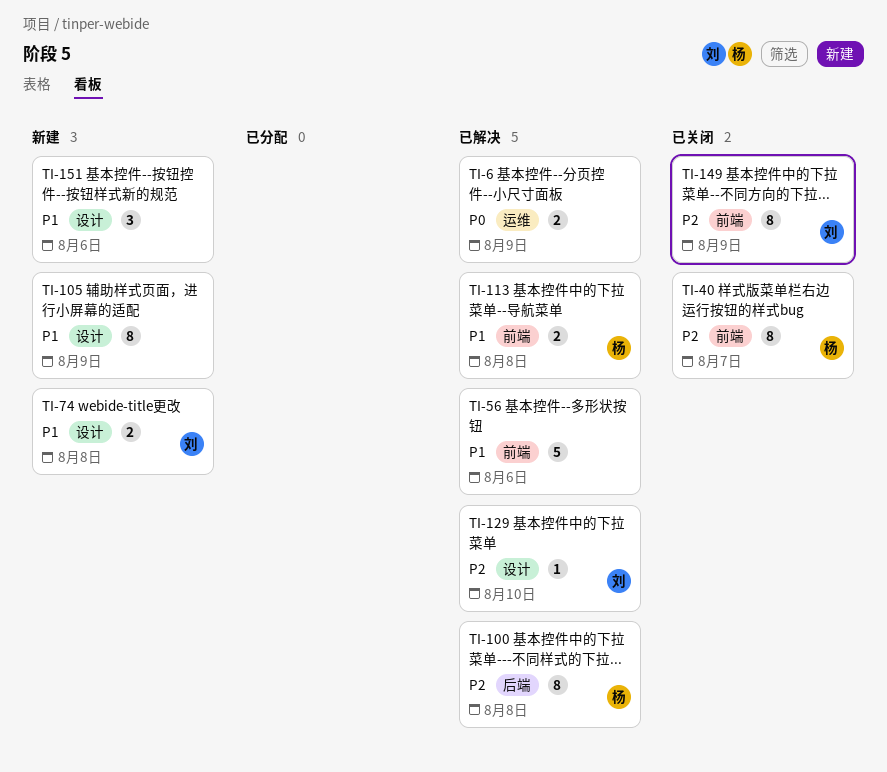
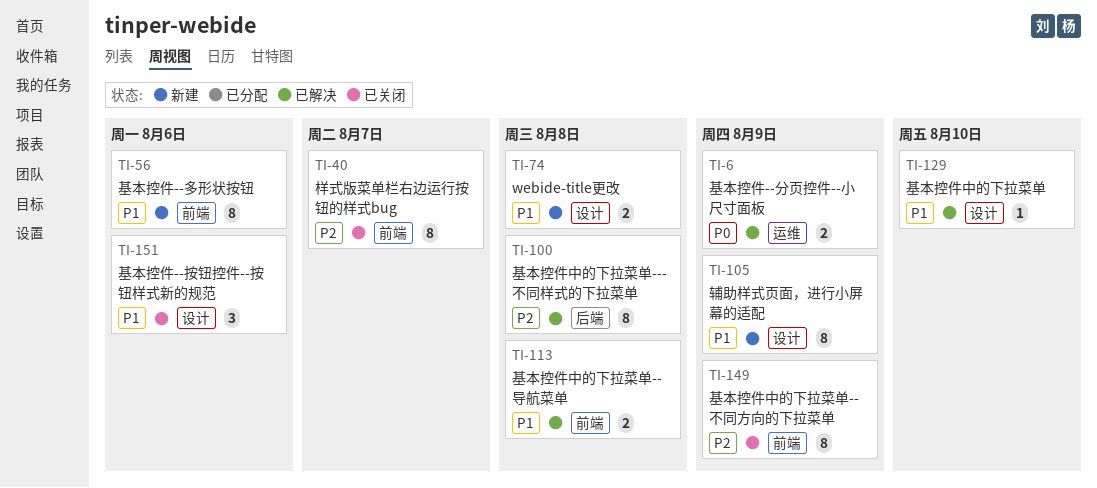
TI-56, status: 已解决 -> 新建
TI-56, estimate: 5 -> 8
TI-129, priority: P2 -> P1
TI-151, status: 新建 -> 已关闭

